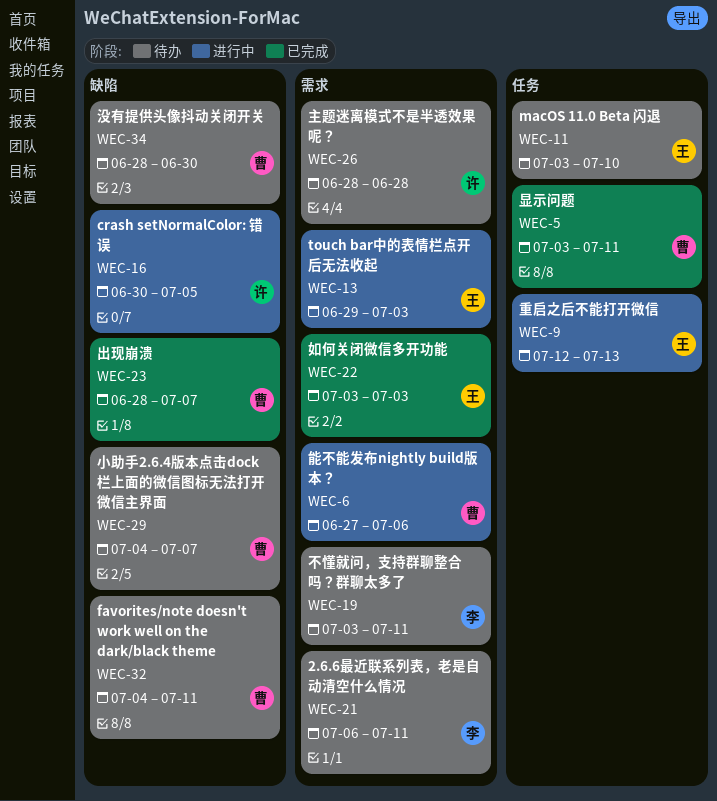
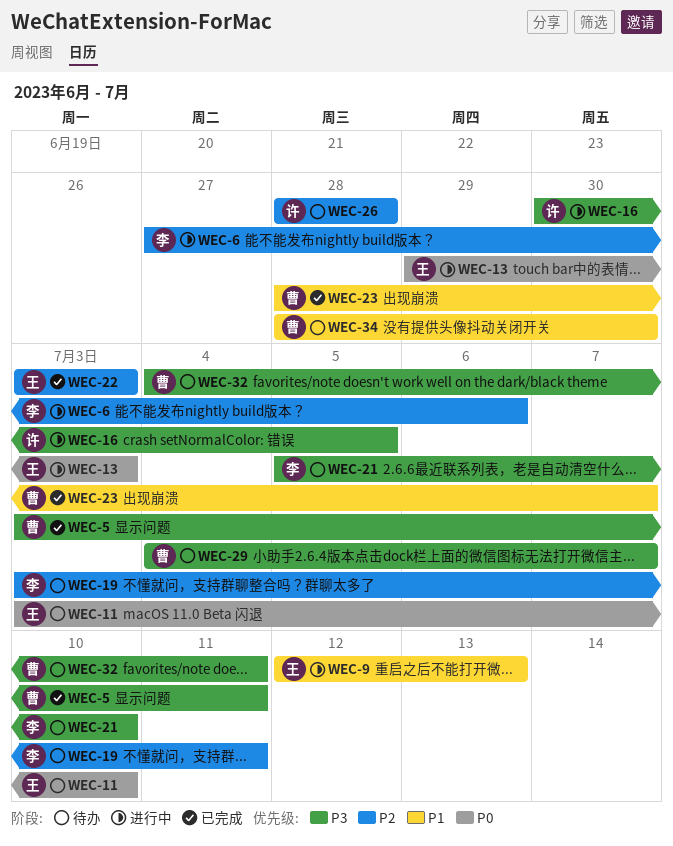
WEC-6, owner: 曹 -> 李
WEC-21, start: Jul 6 -> Jul 5
WEC-21, due: Jul 11 -> Jul 10

